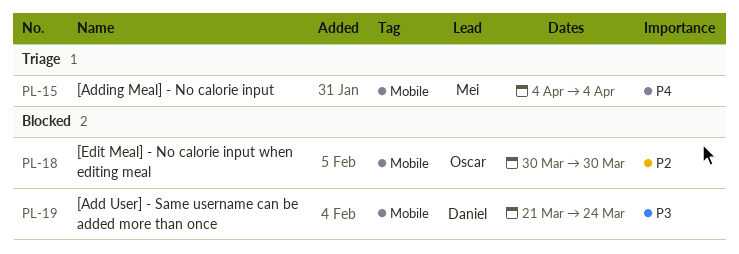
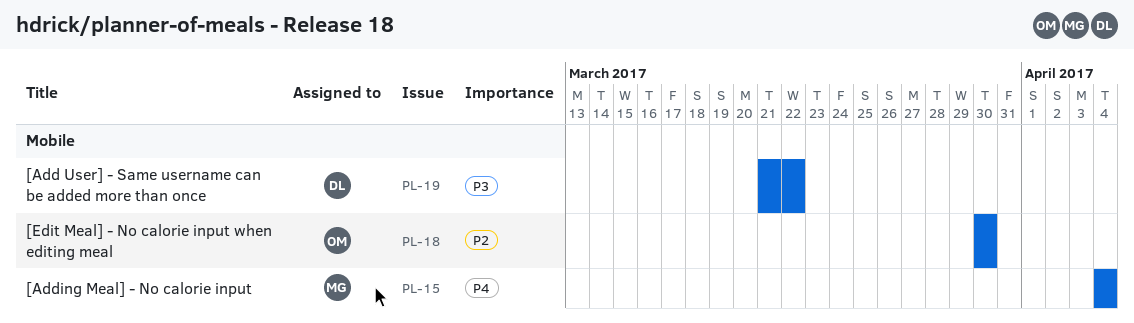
PL-19, due: Mar 24 -> Mar 22

